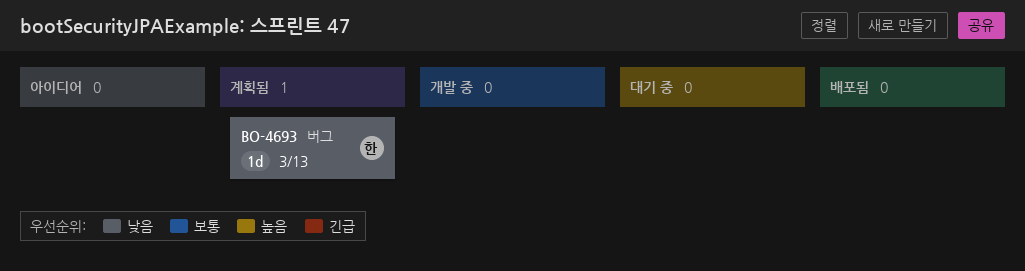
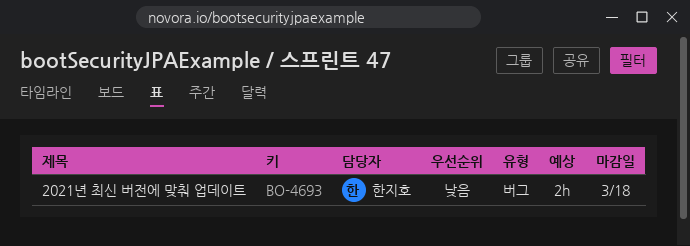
BO-4693, estimate: 1d -> 2h
BO-4693, due: Mar 13 -> Mar 18

